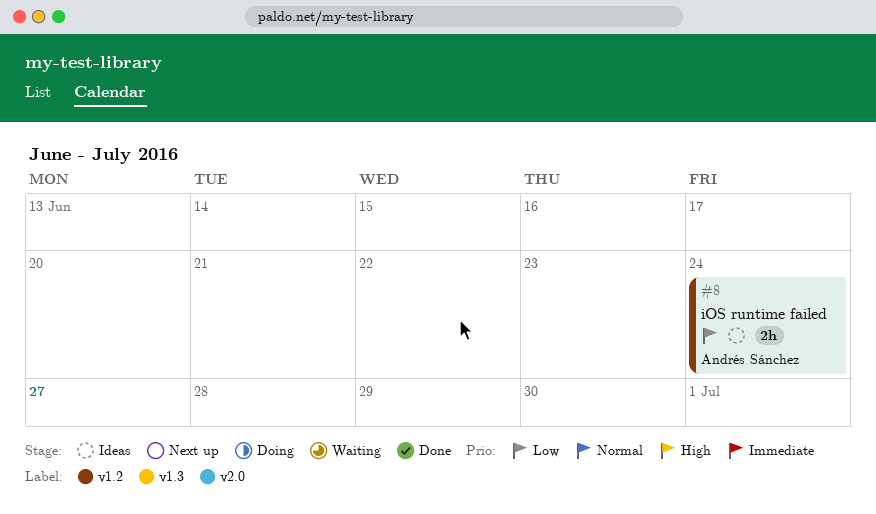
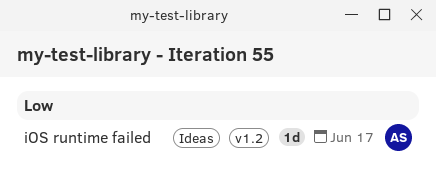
iOS runtime failed, estimate: 2h -> 1d
iOS runtime failed, due: Jun 24 -> Jun 17

